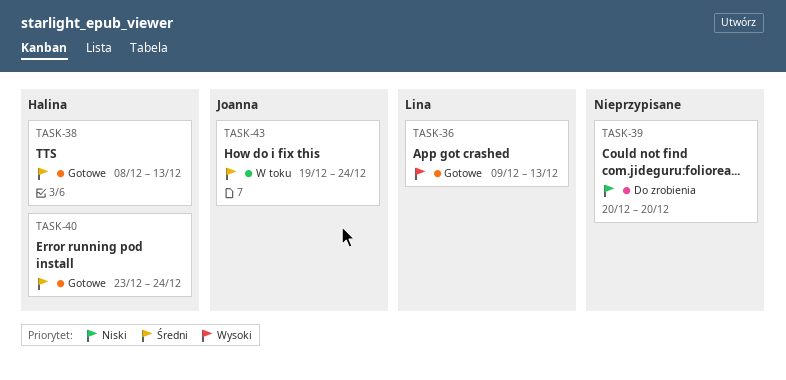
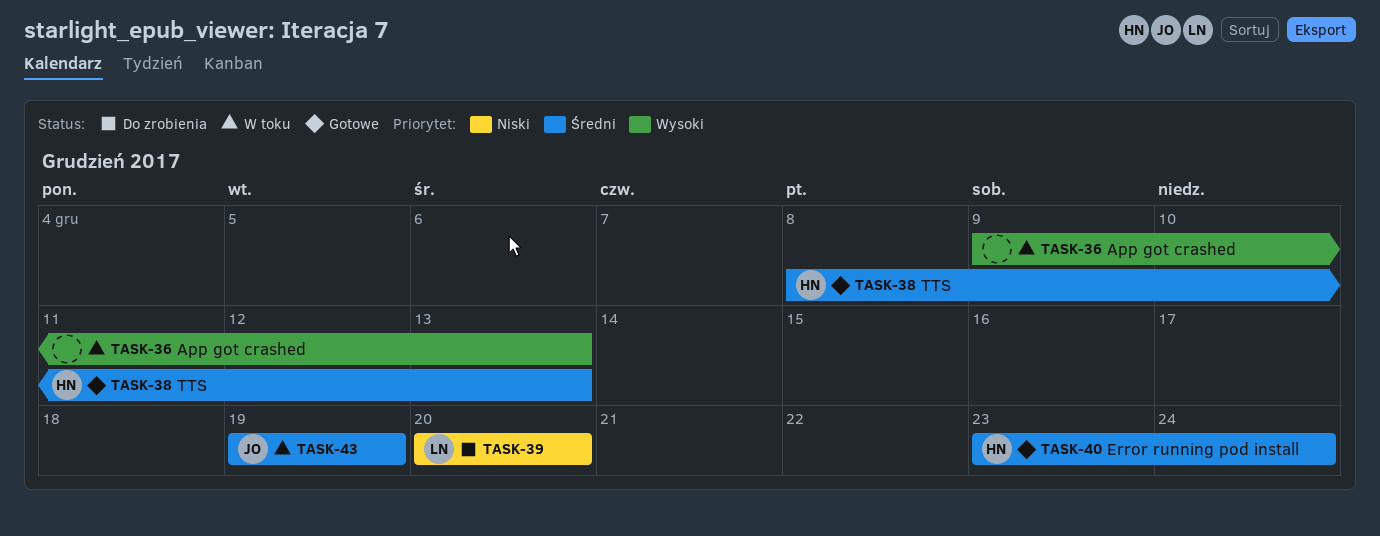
TASK-36, status: Gotowe -> W toku
TASK-36, owner: Lina -> none
TASK-39, owner: none -> Lina
TASK-43, due: Dec 24 -> Dec 19

